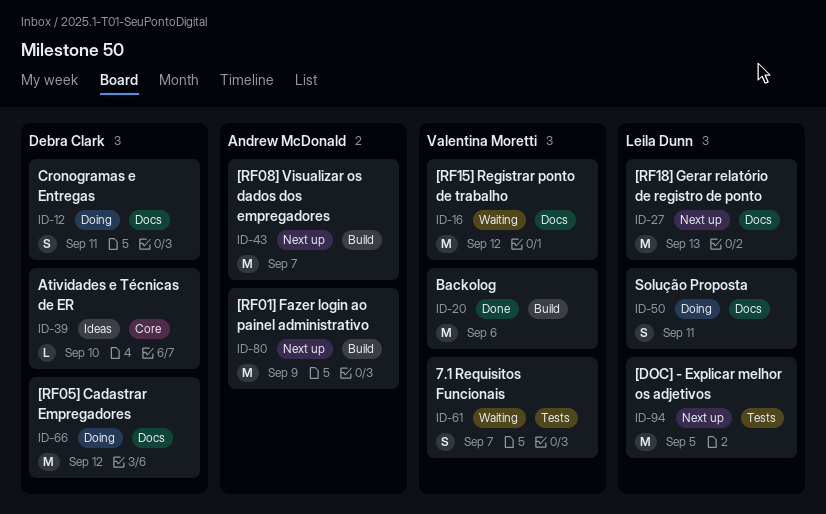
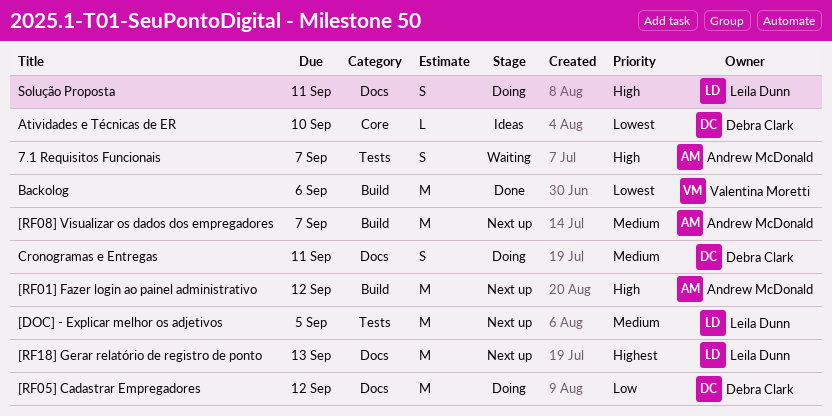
7.1 Requisitos Funcionais, owner: Valentina Moretti -> Andrew McDonald
[RF01] Fazer login ao painel administrativo, due: Sep 9 -> Sep 12
[RF15] Registrar ponto de trabalho: present -> none

